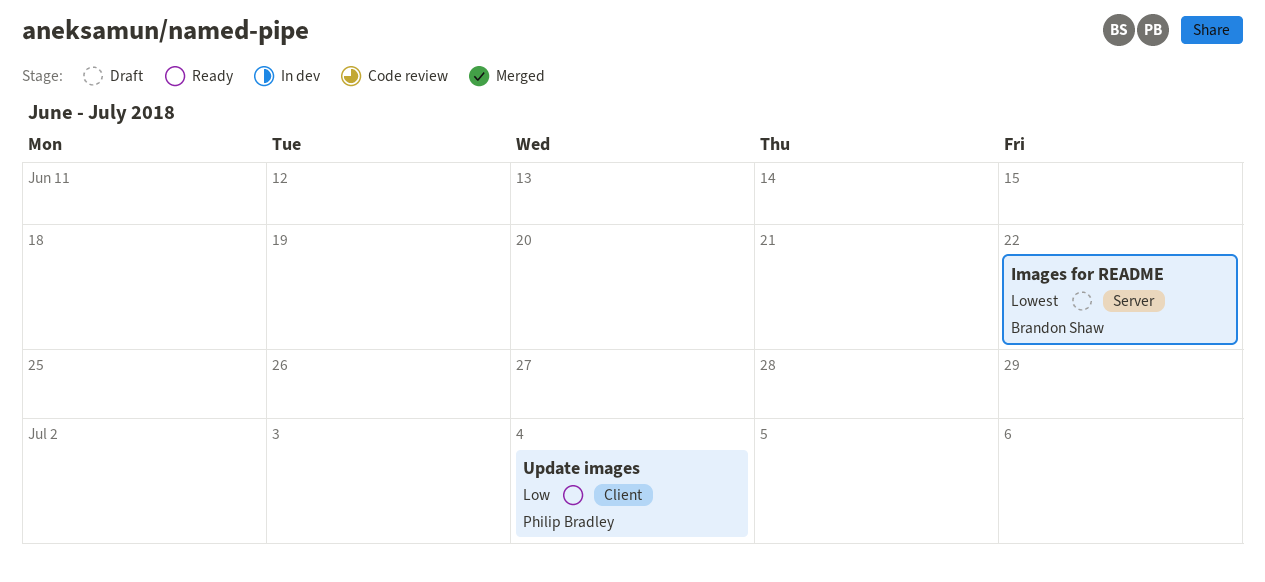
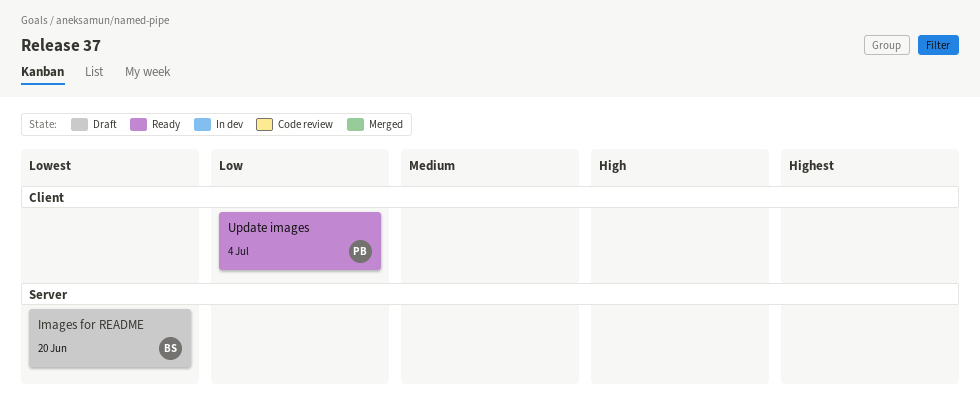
Images for README, due: Jun 22 -> Jun 20

